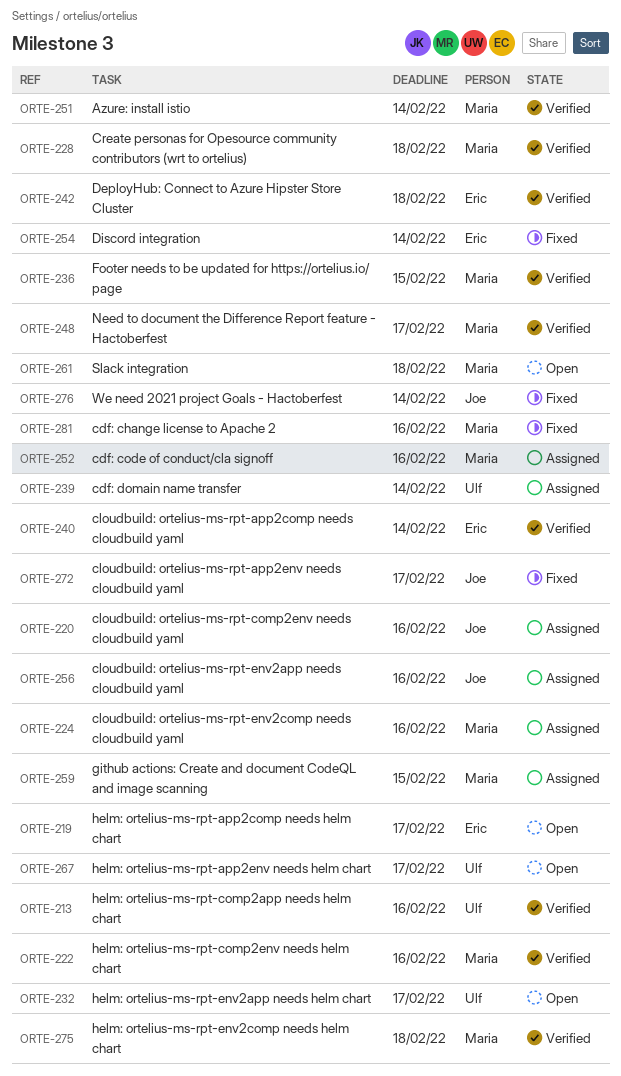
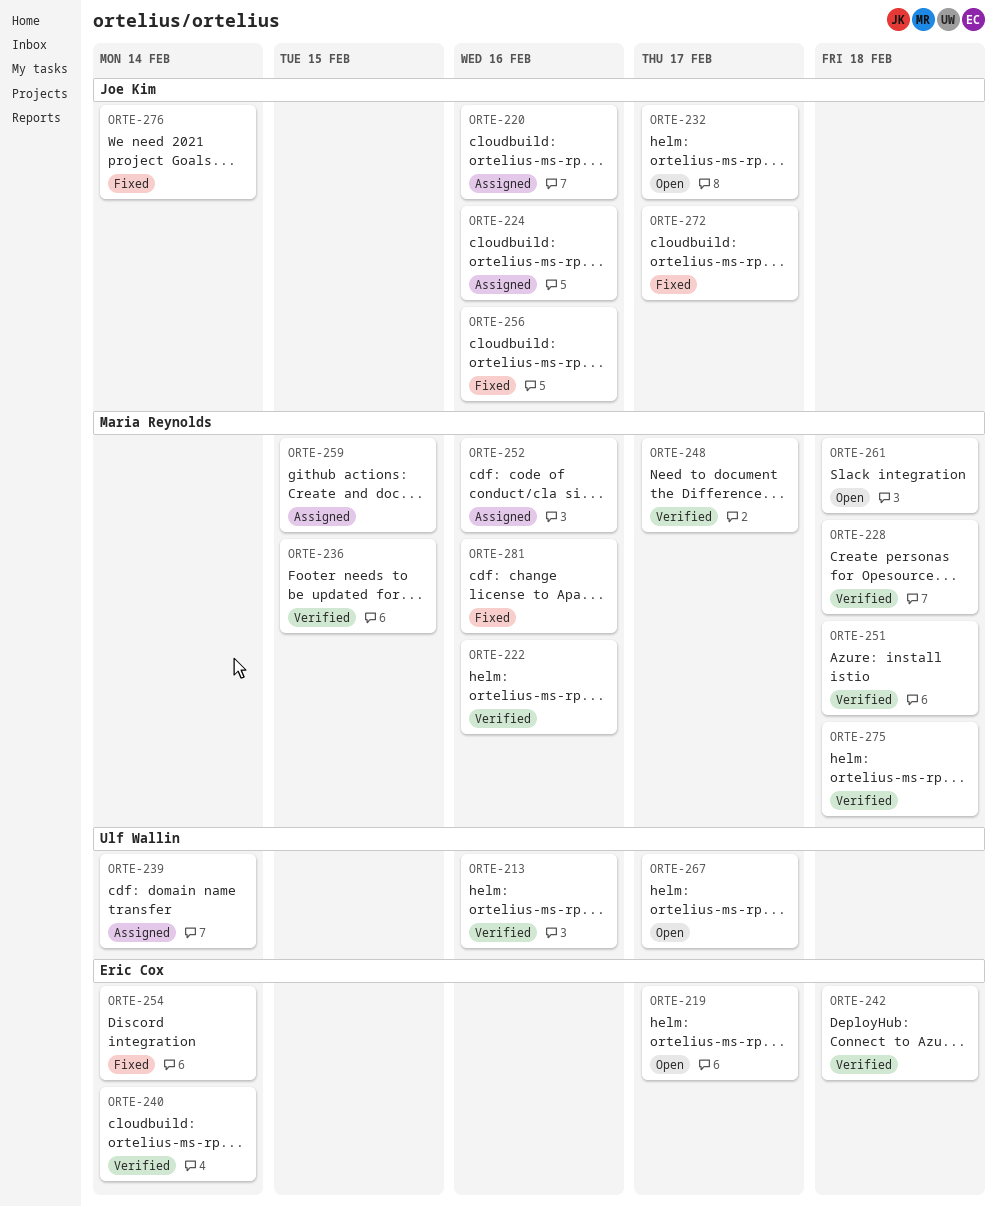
ORTE-224, owner: Maria Reynolds -> Joe Kim
ORTE-232, owner: Ulf Wallin -> Joe Kim
ORTE-251, due: Feb 14 -> Feb 18
ORTE-256, status: Assigned -> Fixed

